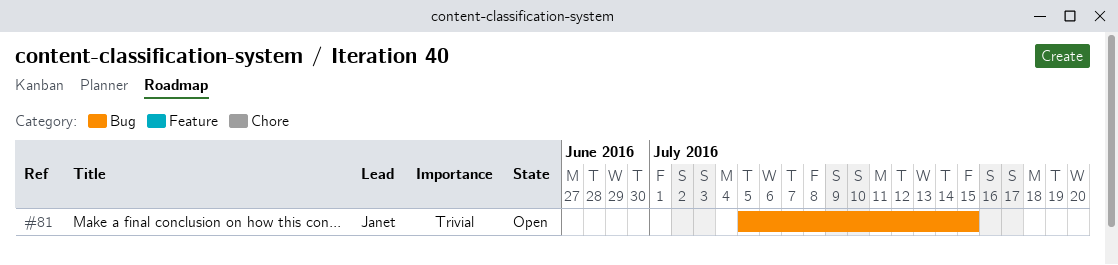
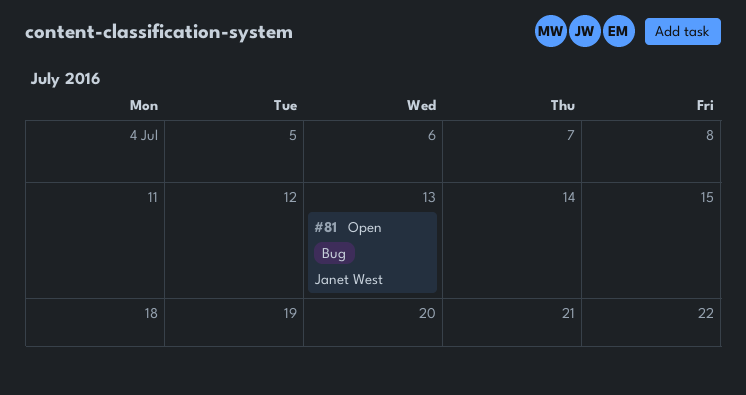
#81, due: Jul 15 -> Jul 13

